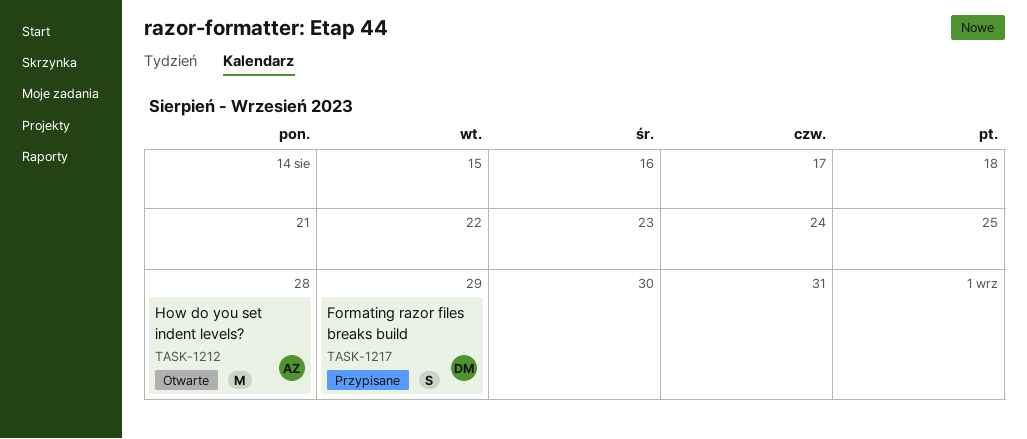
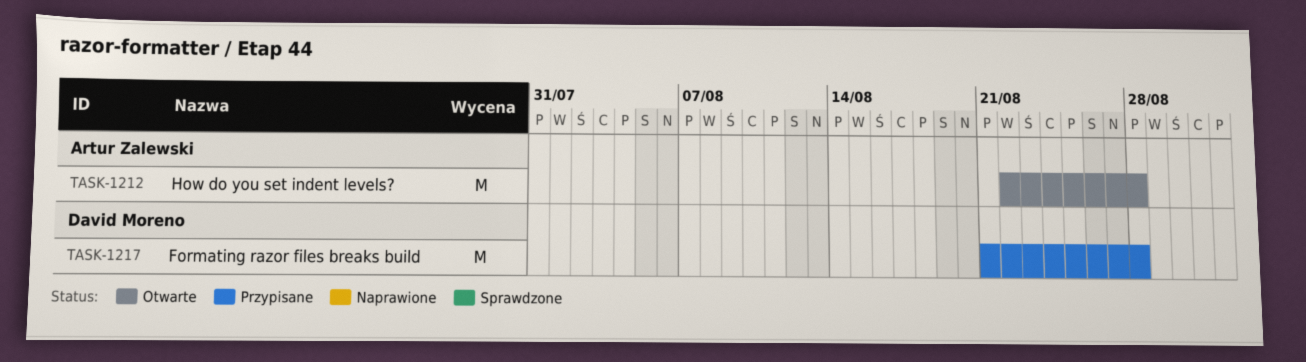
TASK-1217, estimate: S -> M
TASK-1217, due: Aug 29 -> Aug 28

